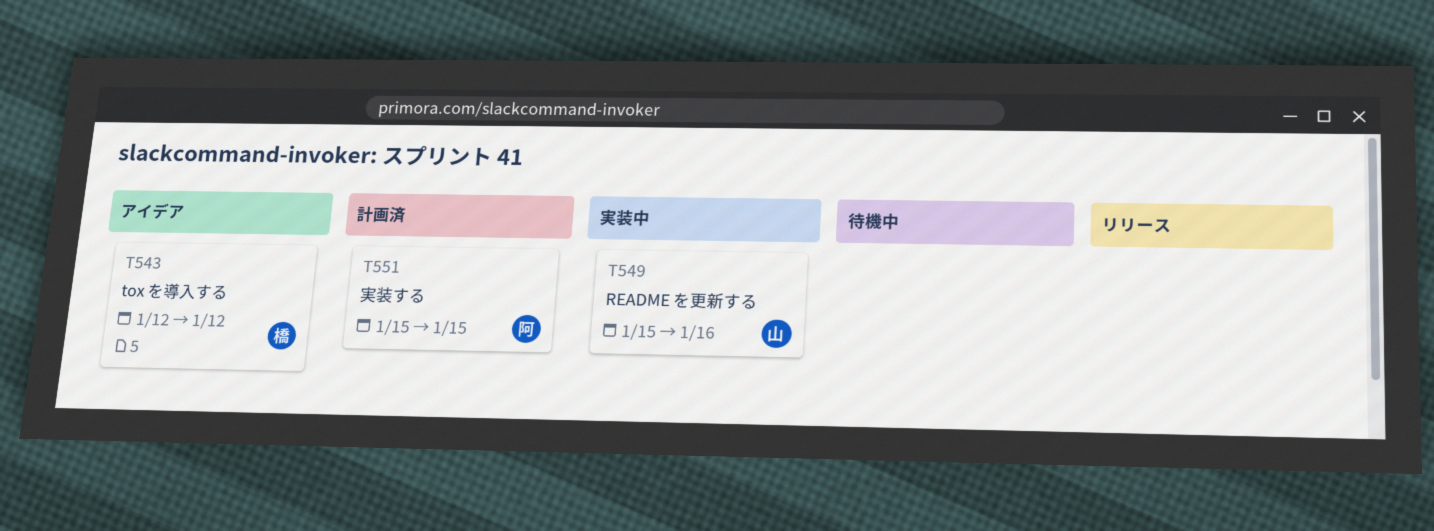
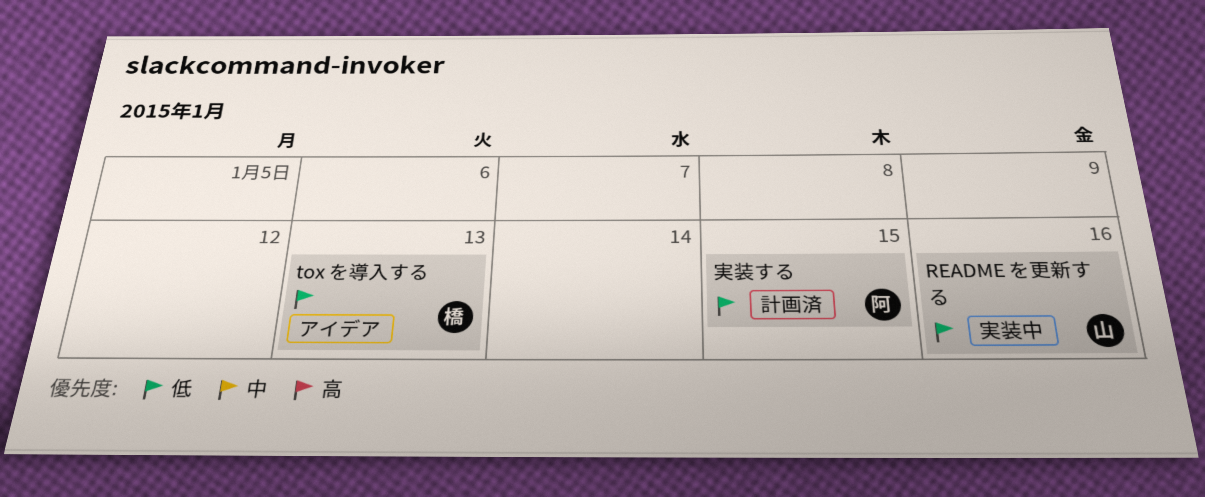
tox を導入する, due: Jan 12 -> Jan 13

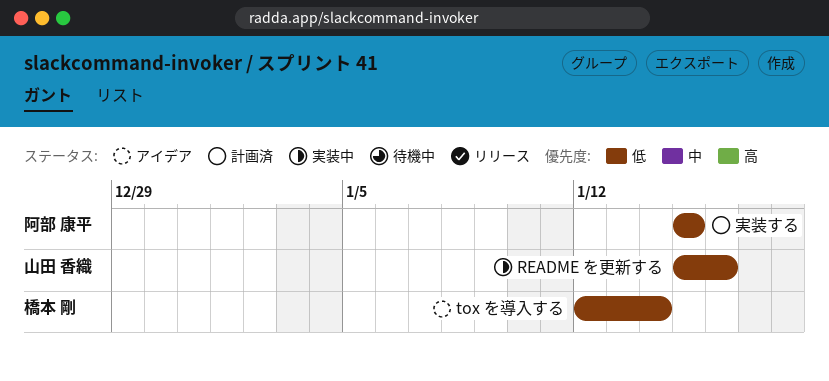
tox を導入する, due: Jan 13 -> Jan 14

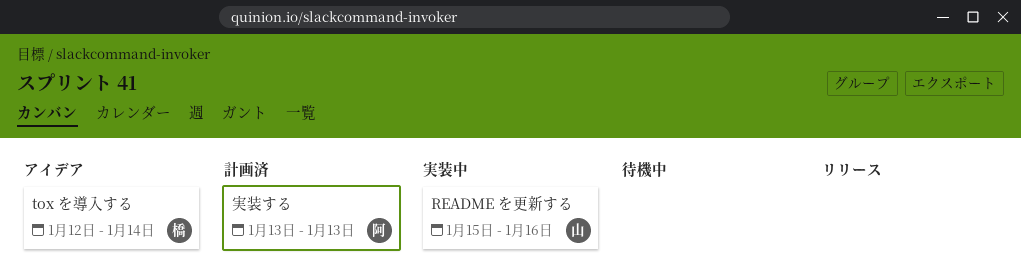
実装する, start: Jan 15 -> Jan 13
実装する, due: Jan 15 -> Jan 13

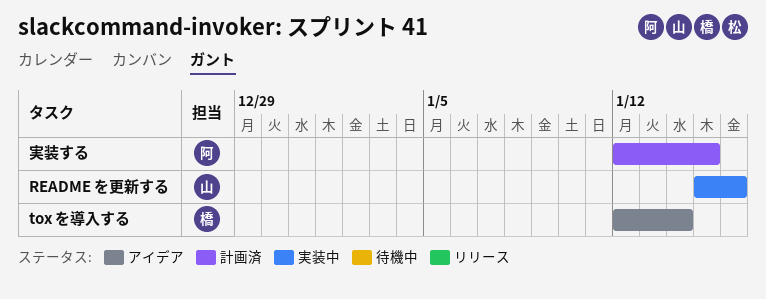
実装する, start: Jan 13 -> Jan 12
実装する, due: Jan 13 -> Jan 15

